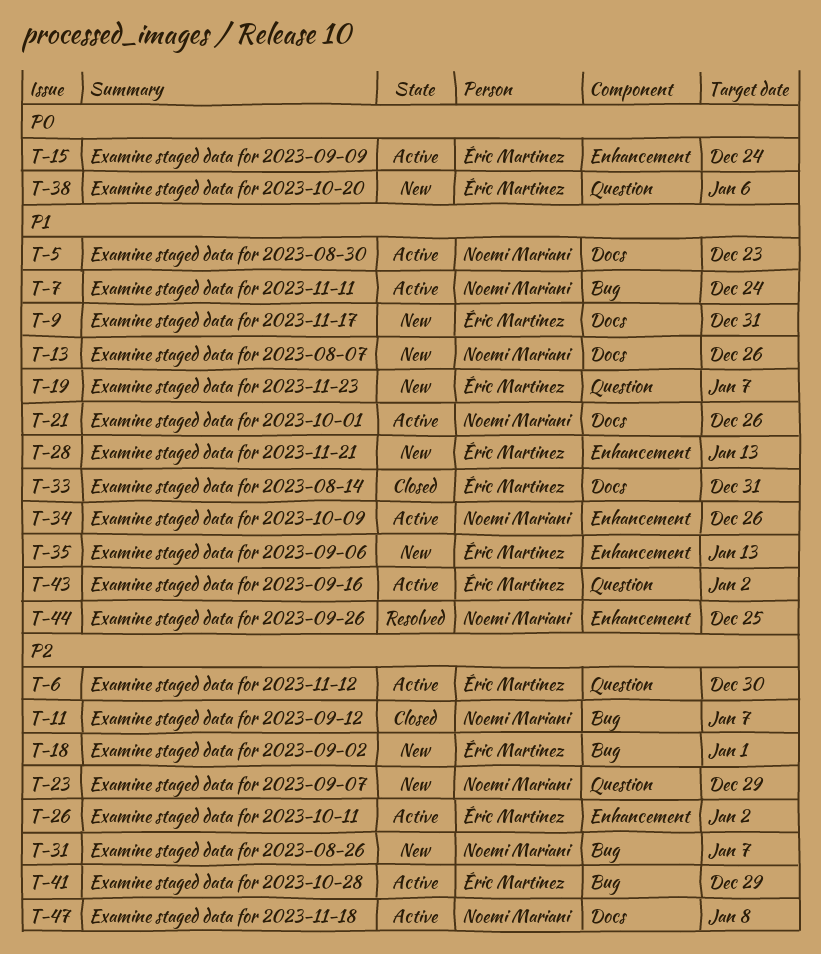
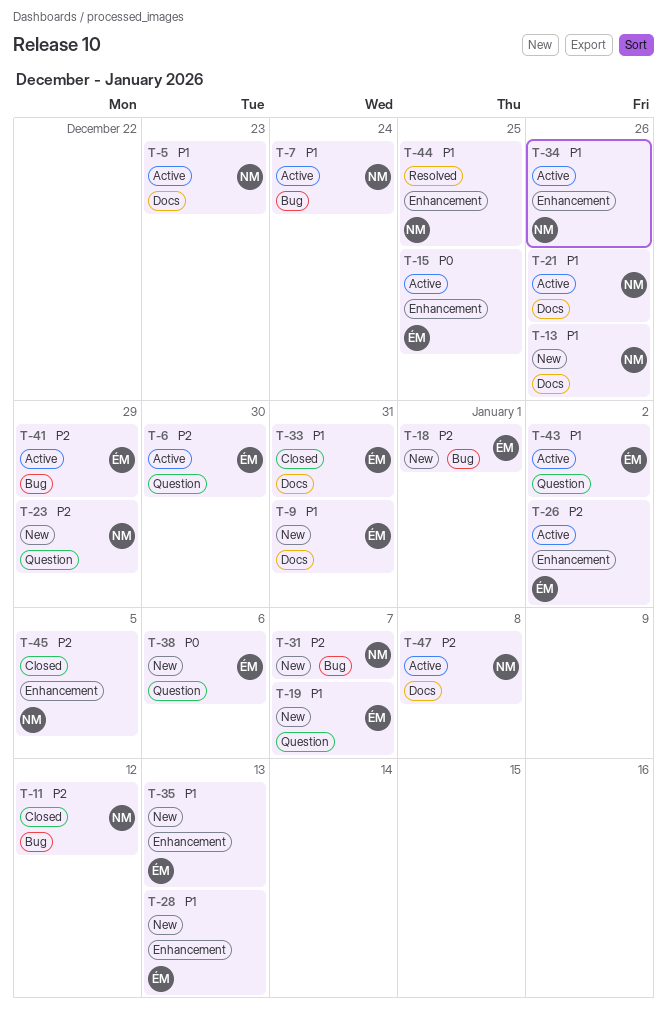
T-11, due: Jan 7 -> Jan 12
T-15, due: Dec 24 -> Dec 25
T-45: none -> present

